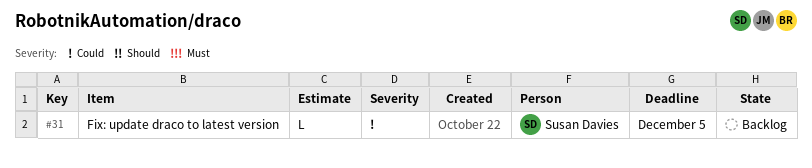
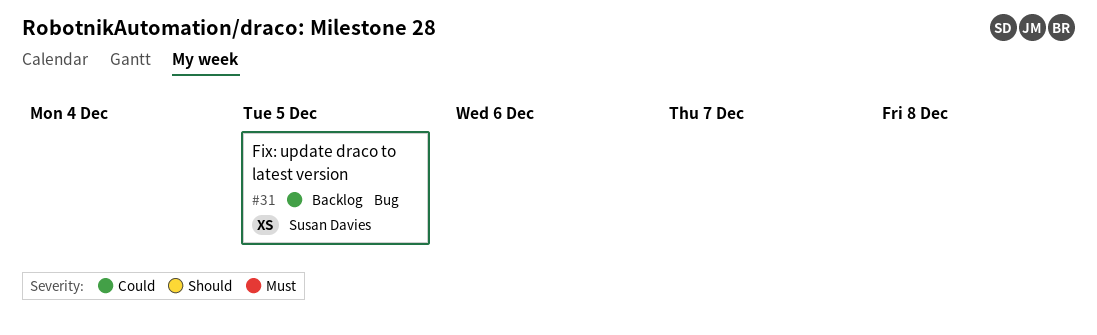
#31, estimate: L -> XS

